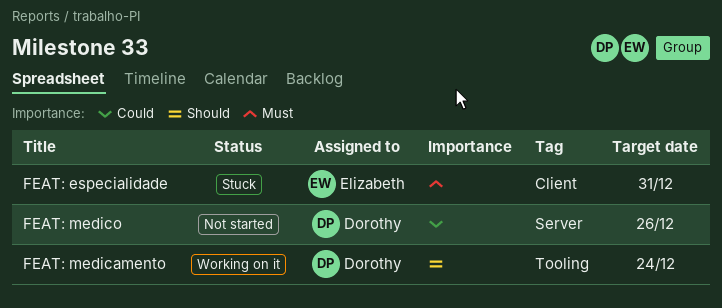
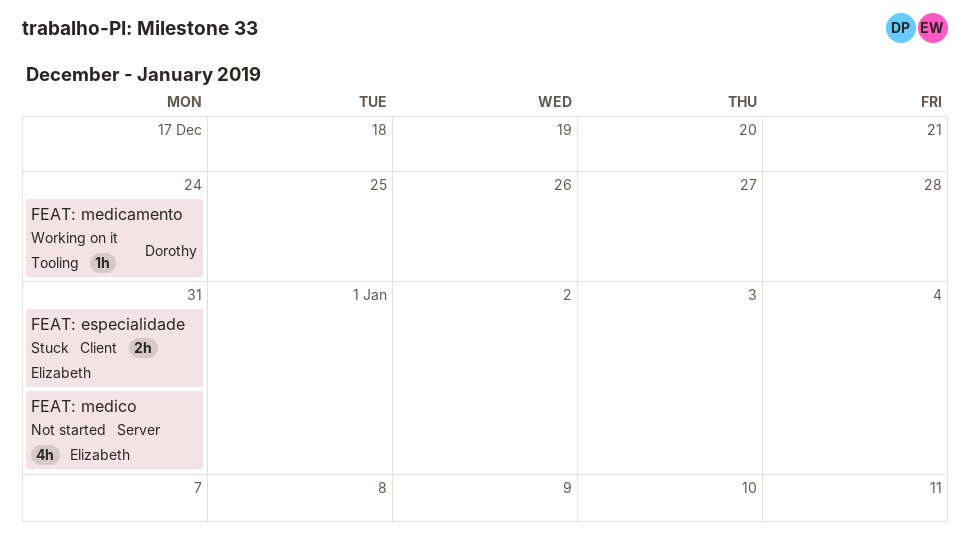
FEAT: medico, owner: Dorothy -> Elizabeth
FEAT: medico, due: Dec 26 -> Dec 31

